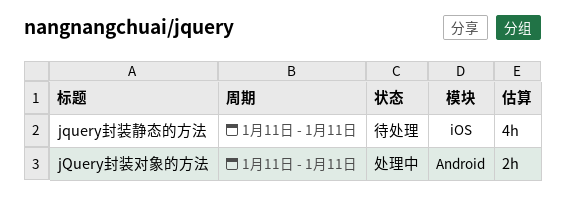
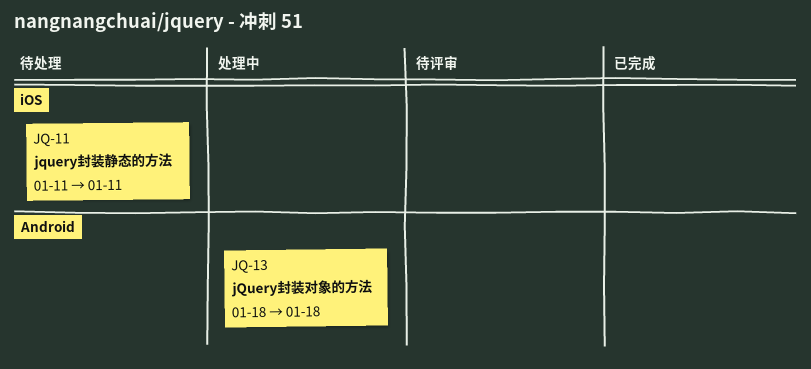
jQuery封装对象的方法, start: Jan 11 -> Jan 18
jQuery封装对象的方法, due: Jan 11 -> Jan 18

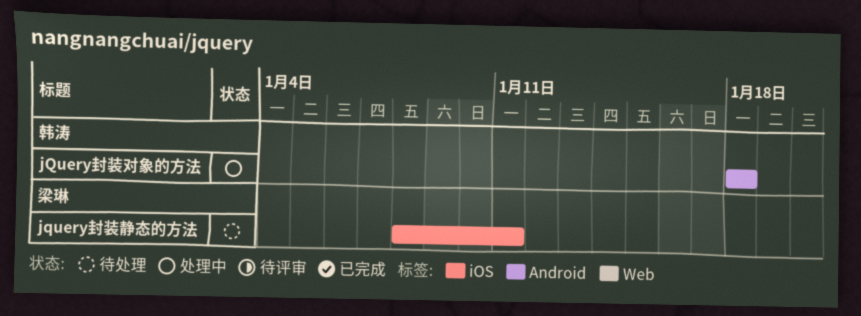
jquery封装静态的方法, start: Jan 11 -> Jan 8

